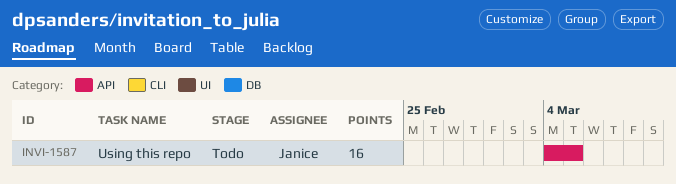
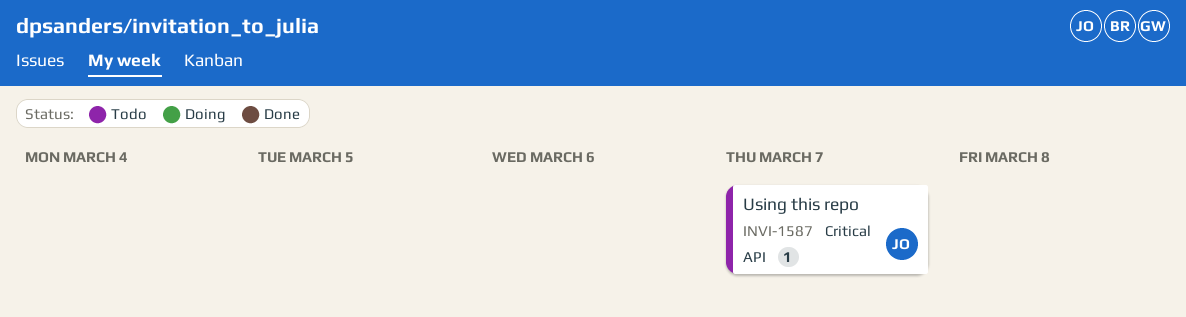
INVI-1587, estimate: 16 -> 1
INVI-1587, due: Mar 5 -> Mar 7

